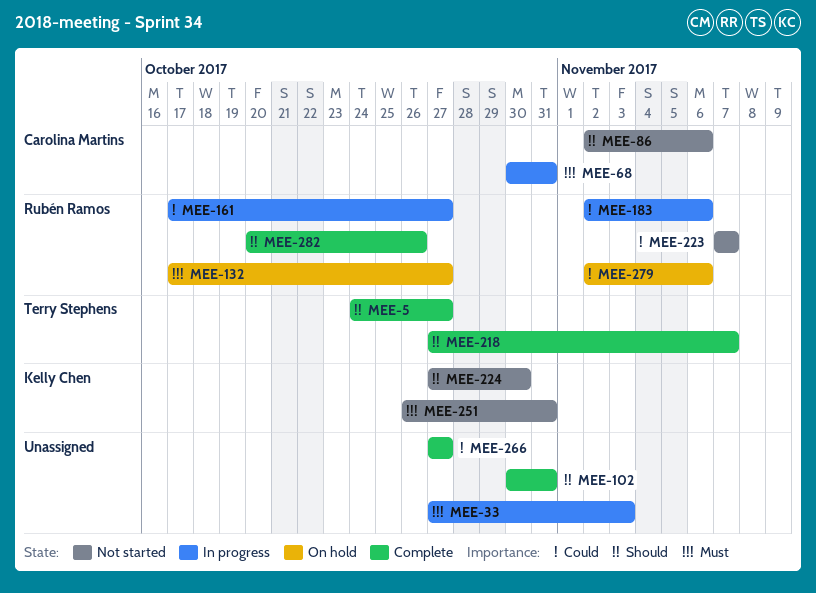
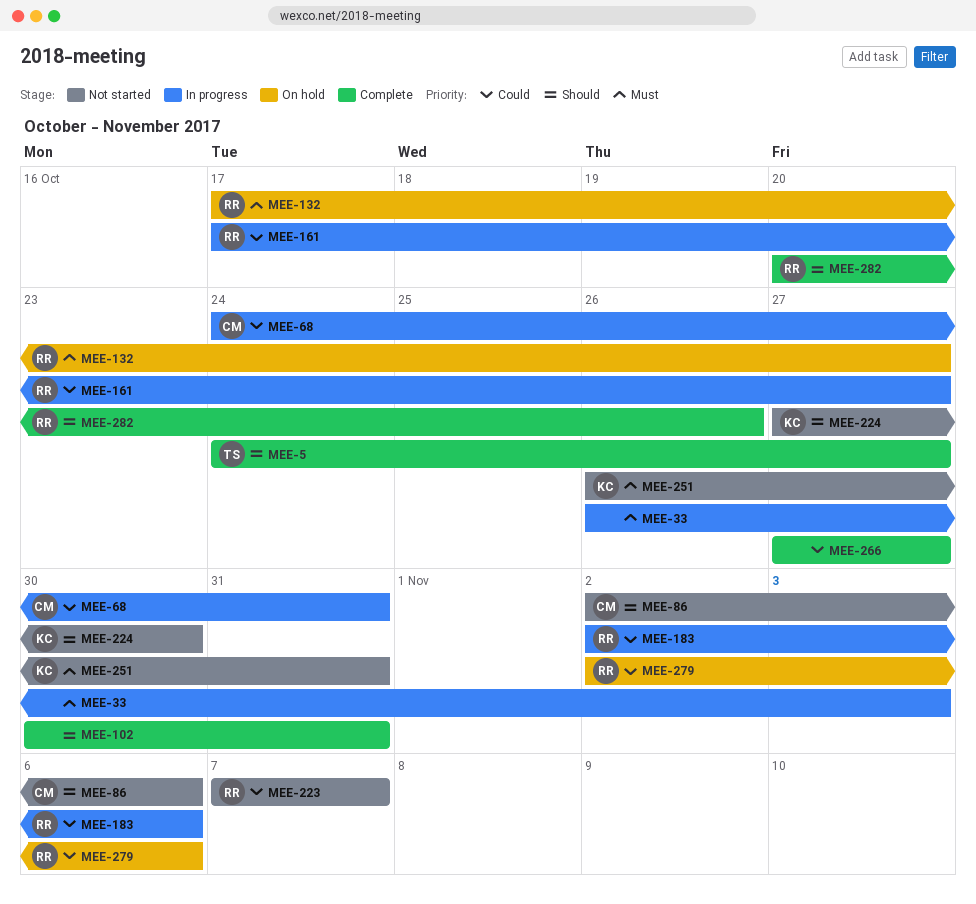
MEE-33, start: Oct 27 -> Oct 26
MEE-68, priority: Must -> Could
MEE-68, start: Oct 30 -> Oct 24
MEE-218: present -> none

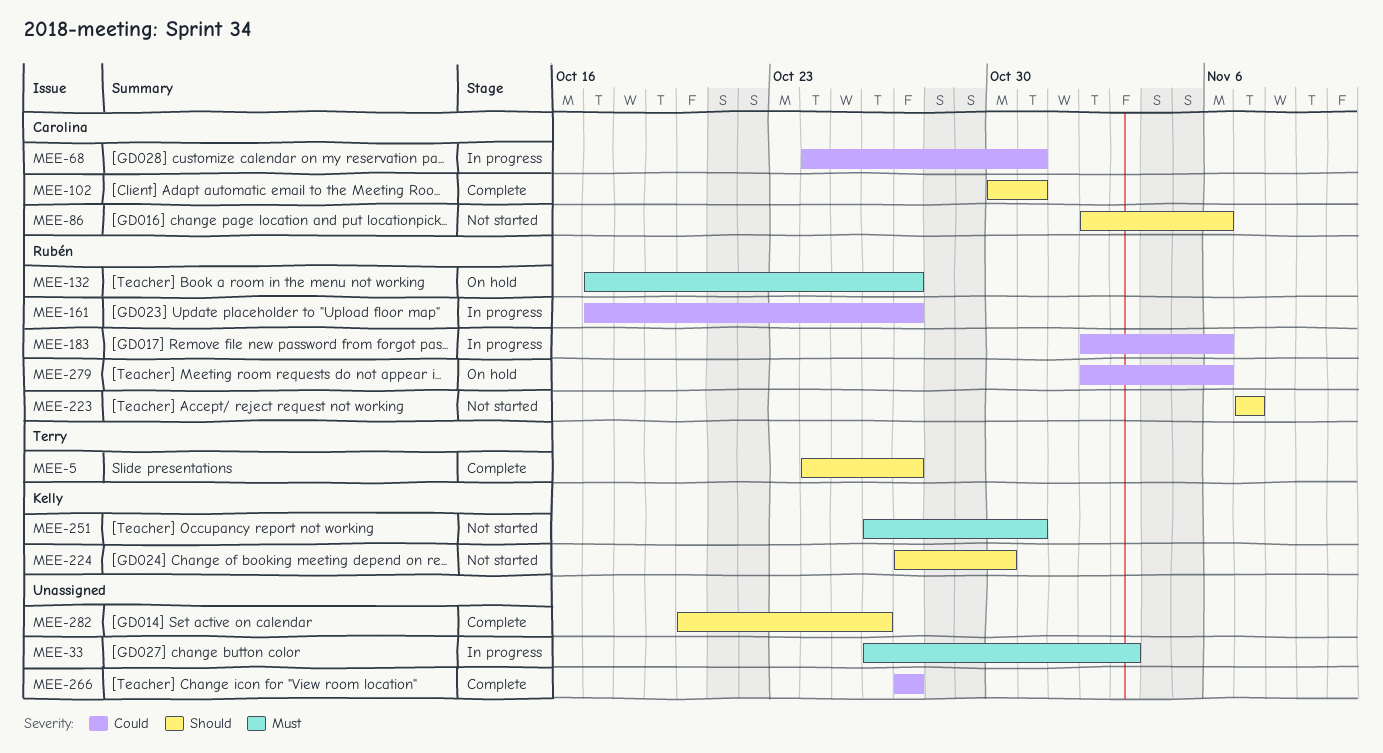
MEE-102, owner: none -> Carolina
MEE-223, priority: Could -> Should
MEE-282, owner: Rubén -> none

